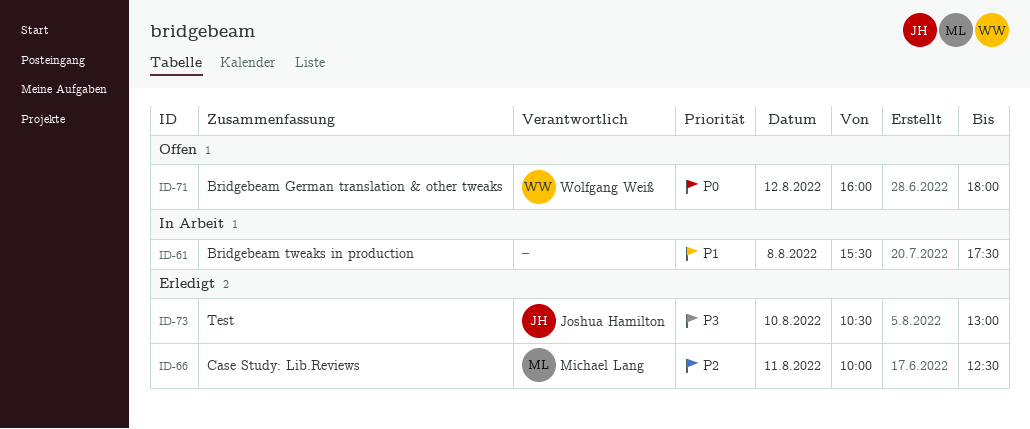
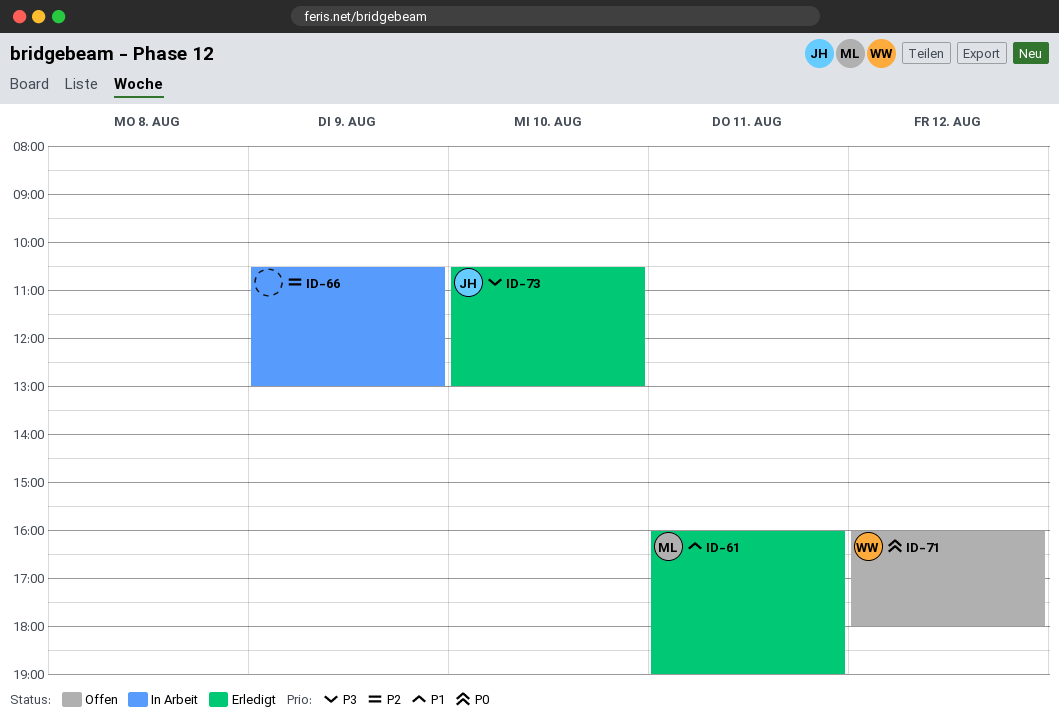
ID-61, status: In Arbeit -> Erledigt
ID-61, owner: none -> Michael Lang
ID-61, day: Aug 8 -> Aug 11
ID-61, begins: 15:30 -> 16:00
ID-61, ends: 17:30 -> 19:00
ID-66, status: Erledigt -> In Arbeit
ID-66, owner: Michael Lang -> none
ID-66, day: Aug 11 -> Aug 9
ID-66, begins: 10:00 -> 10:30
ID-66, ends: 12:30 -> 13:00

